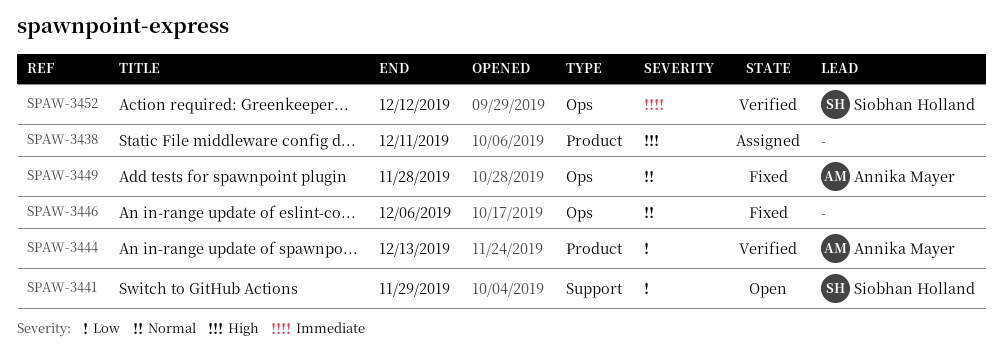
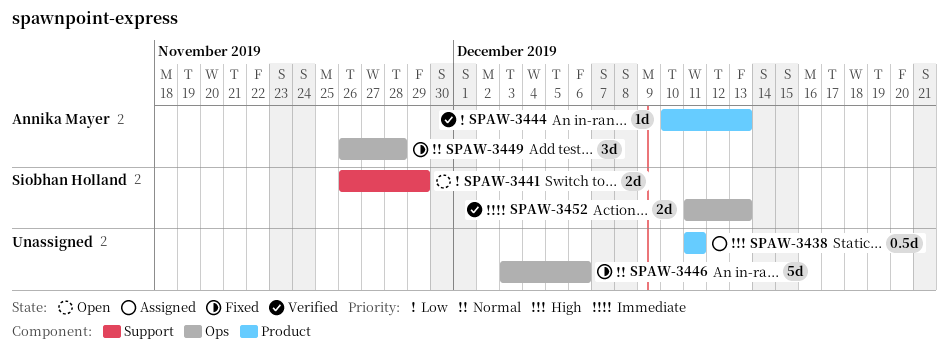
SPAW-3452, due: Dec 12 -> Dec 13

